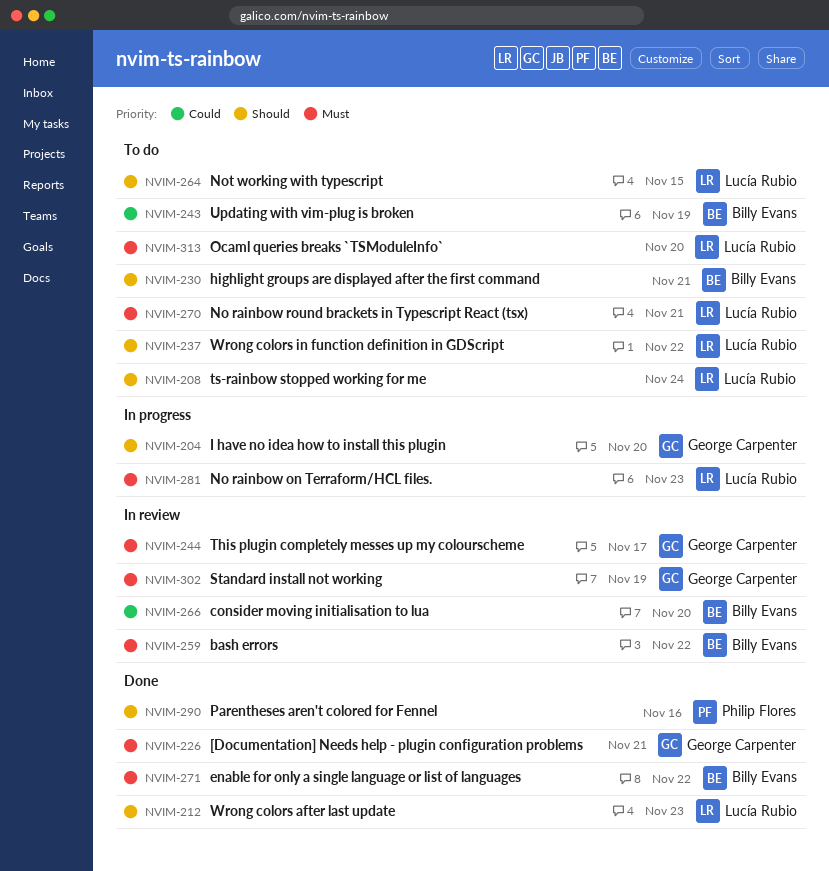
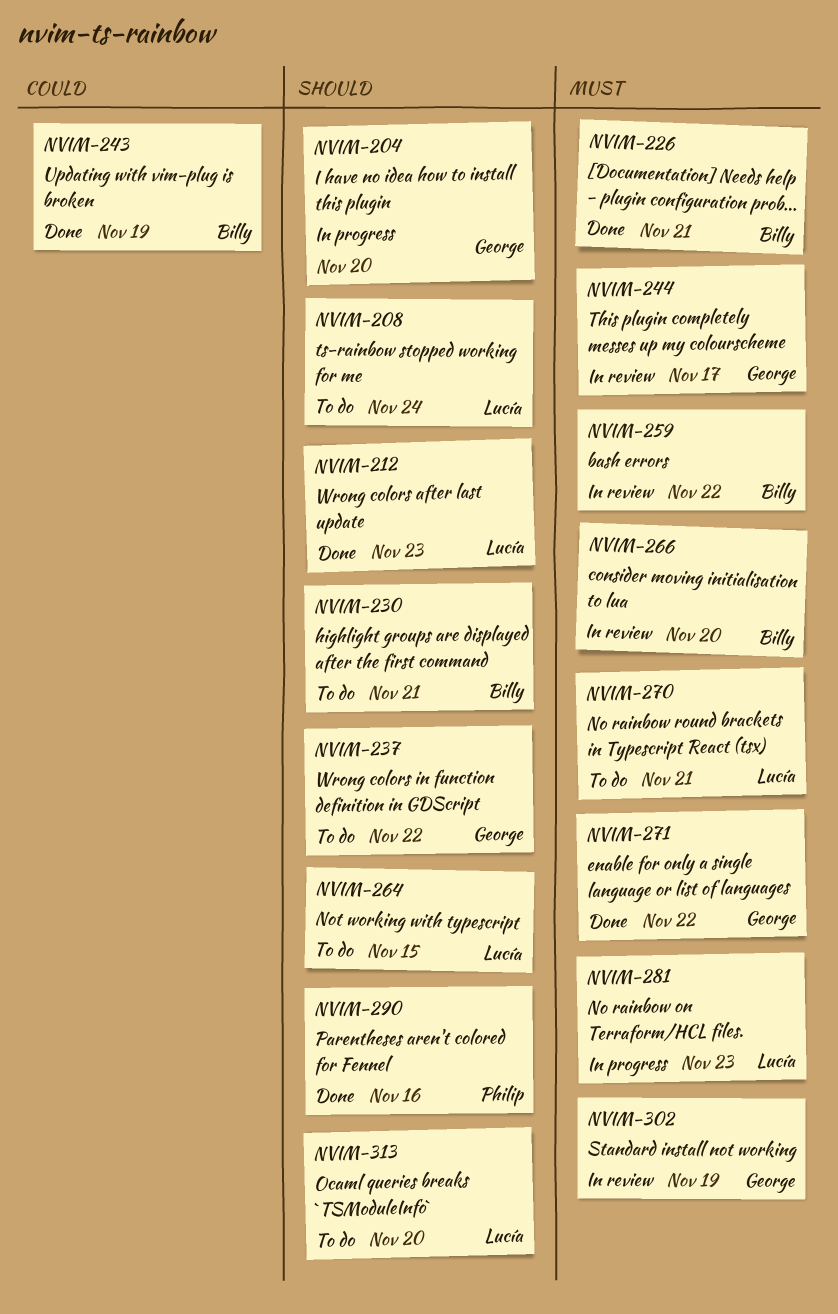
NVIM-226, owner: George Carpenter -> Billy Evans
NVIM-237, owner: Lucía Rubio -> George Carpenter
NVIM-243, status: To do -> Done
NVIM-266, priority: Could -> Must
NVIM-271, owner: Billy Evans -> George Carpenter
NVIM-313, priority: Must -> Should

